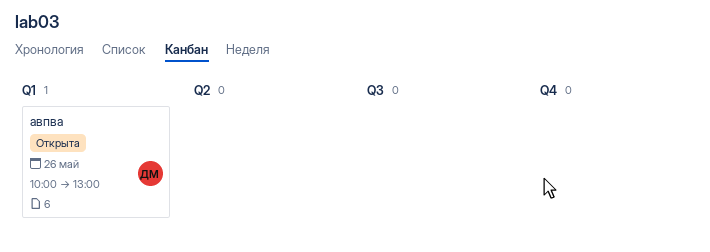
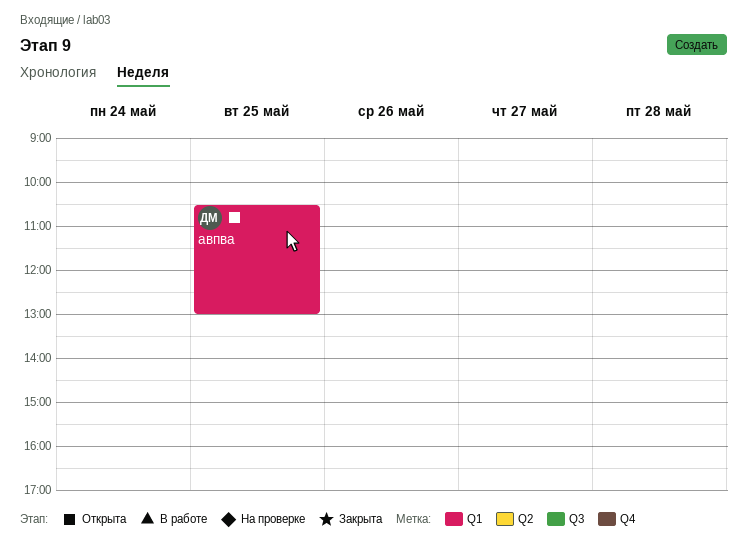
авпва, day: May 26 -> May 25
авпва, begins: 10:00 -> 10:30

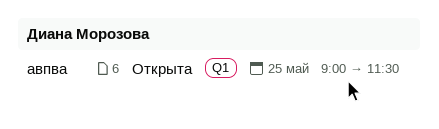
авпва, begins: 10:30 -> 09:00
авпва, ends: 13:00 -> 11:30

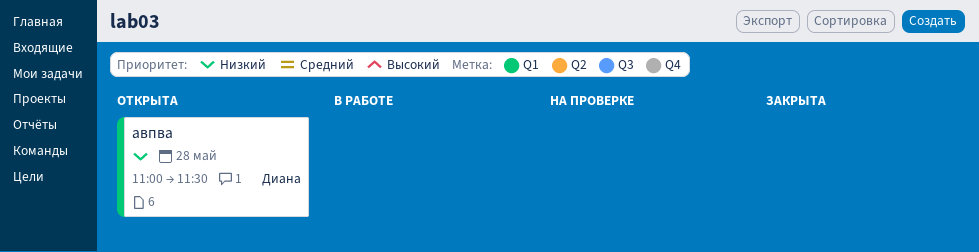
авпва, day: May 25 -> May 28
авпва, begins: 09:00 -> 11:00

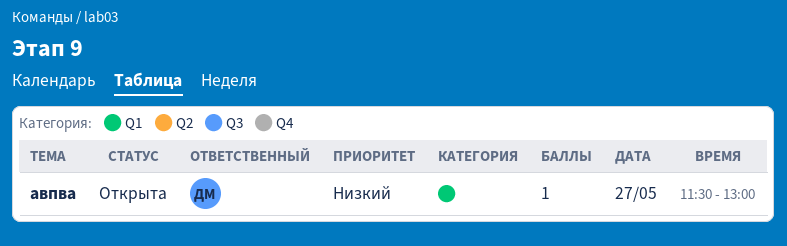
авпва, day: May 28 -> May 27
авпва, begins: 11:00 -> 11:30
авпва, ends: 11:30 -> 13:00

